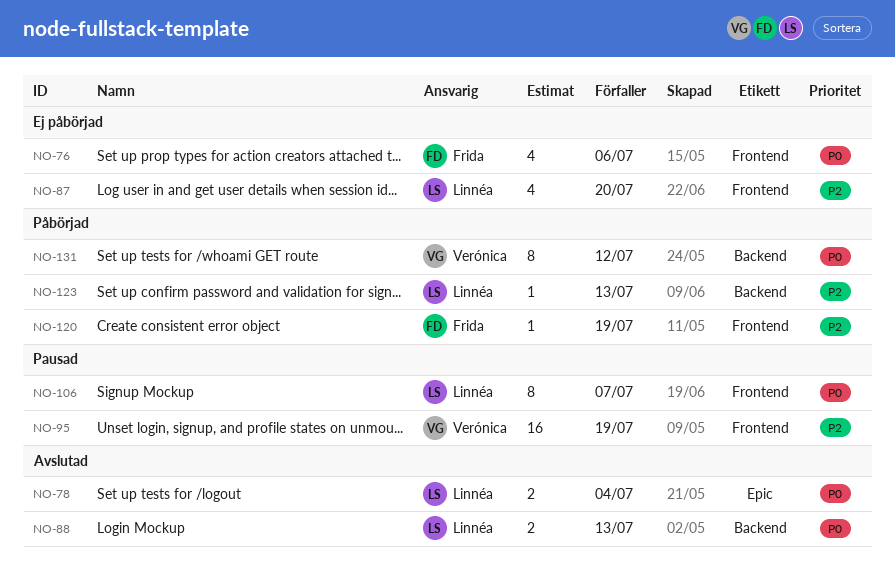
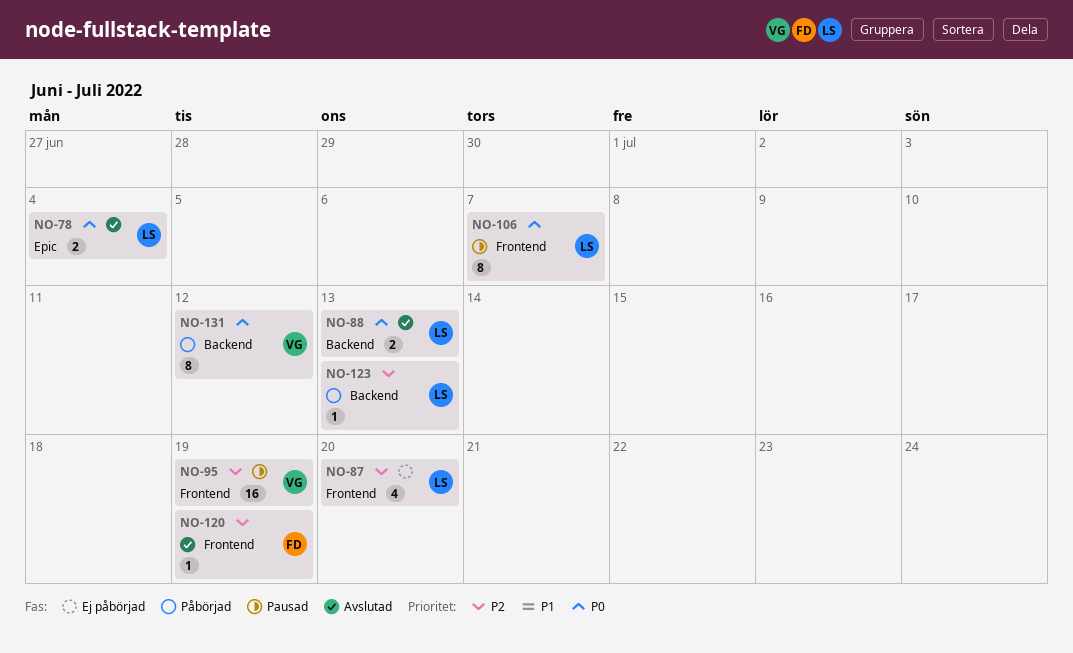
NO-76: present -> none
NO-120, status: Påbörjad -> Avslutad

